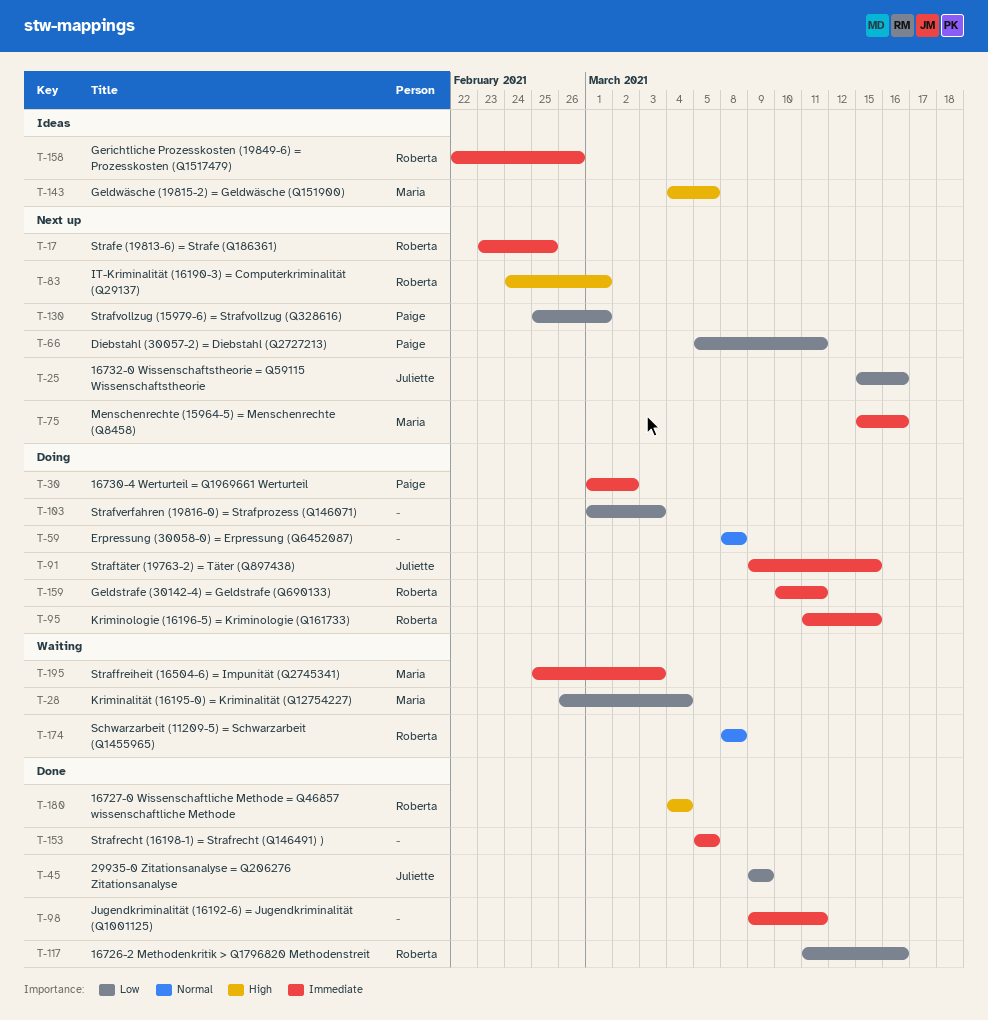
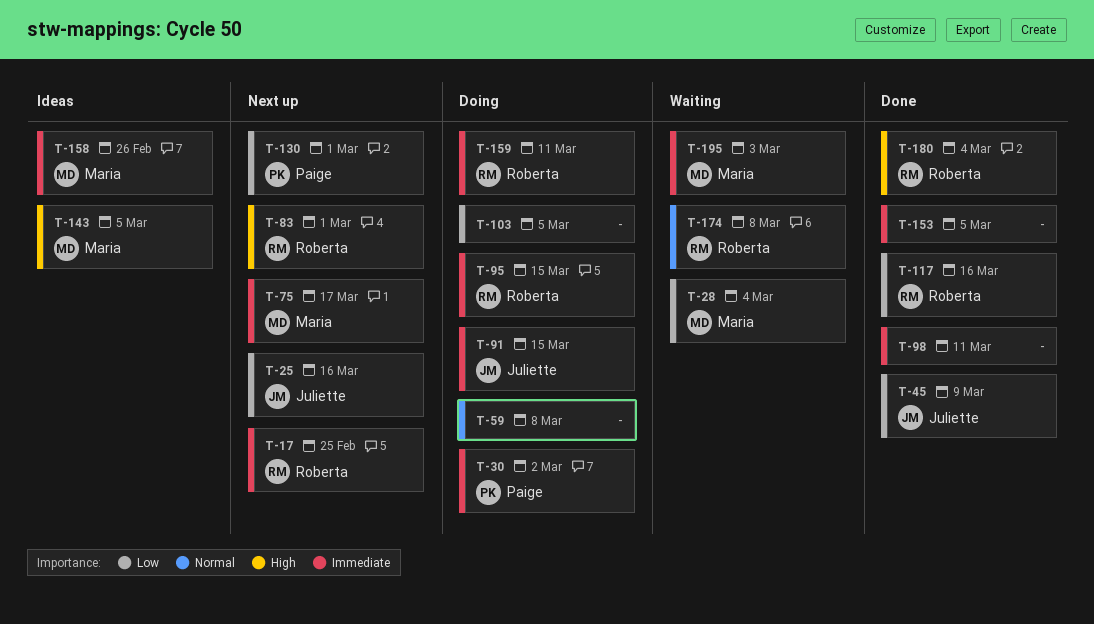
T-66: present -> none
T-75, due: Mar 16 -> Mar 17
T-103, due: Mar 3 -> Mar 5
T-158, owner: Roberta -> Maria

